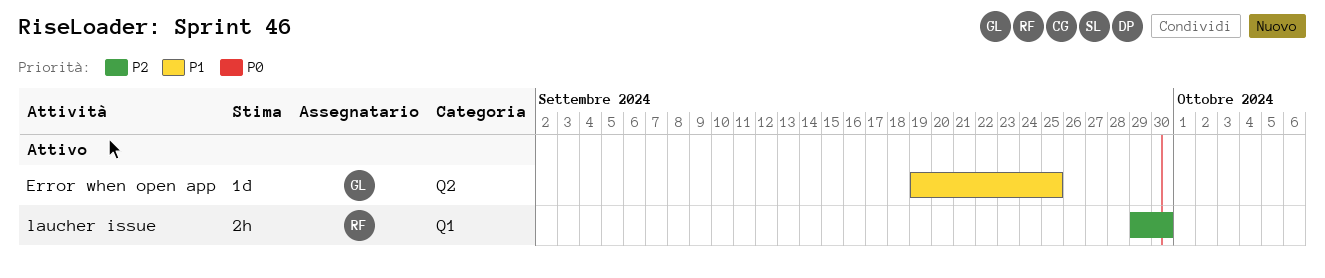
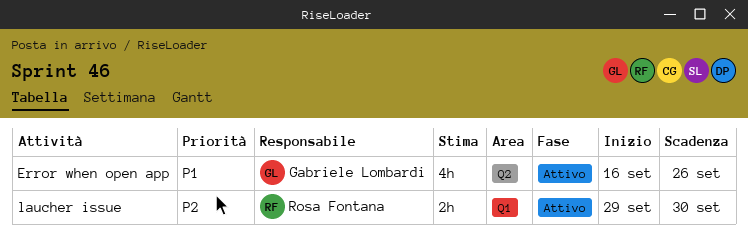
Error when open app, estimate: 1d -> 4h
Error when open app, start: Sep 19 -> Sep 16
Error when open app, due: Sep 25 -> Sep 26

